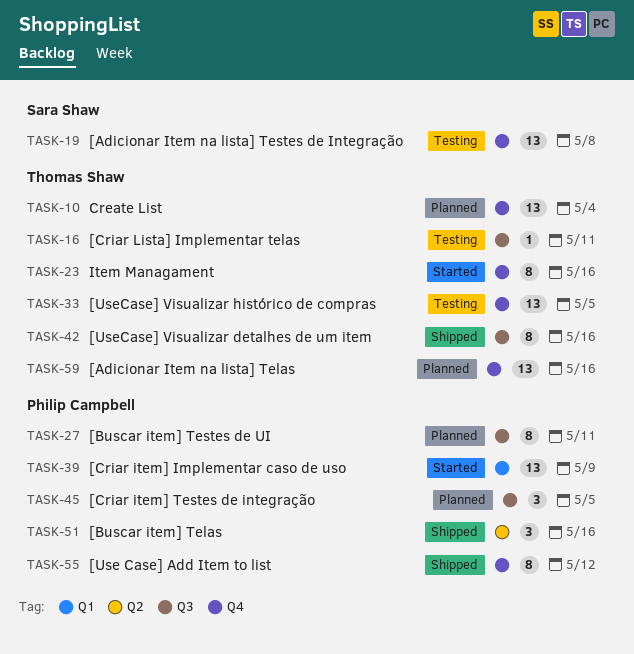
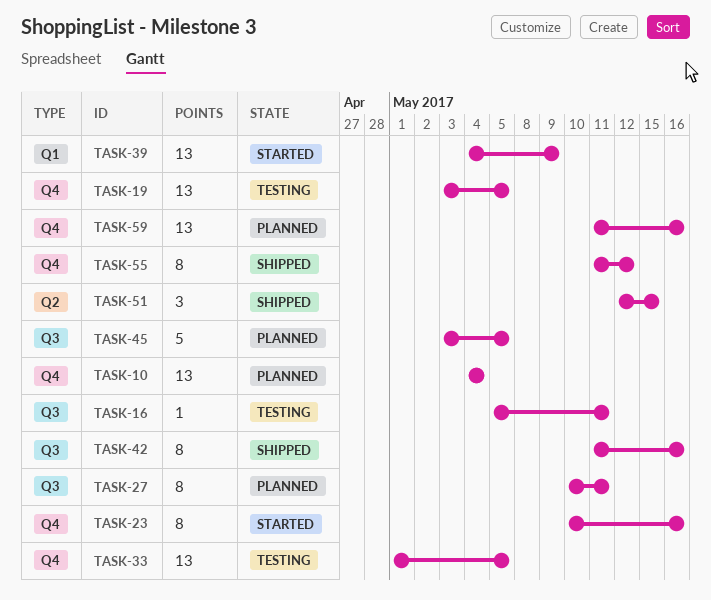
TASK-19, due: May 8 -> May 5
TASK-45, estimate: 3 -> 5
TASK-51, due: May 16 -> May 15

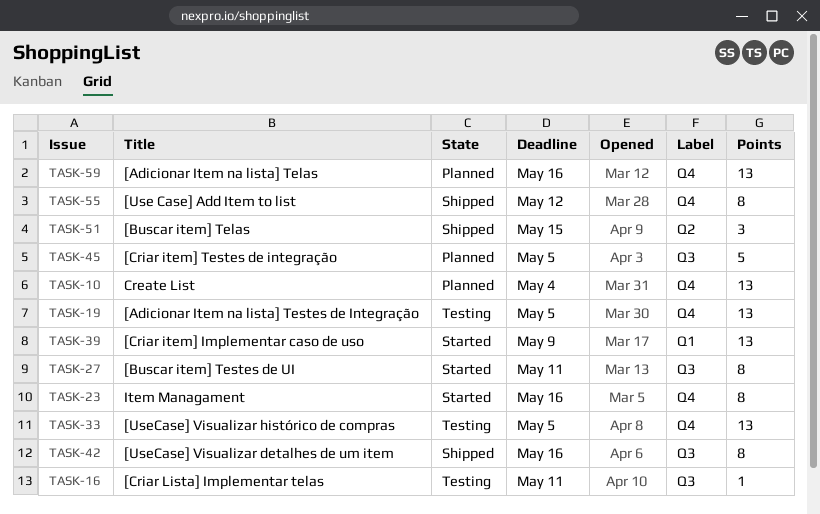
TASK-27, status: Planned -> Started

